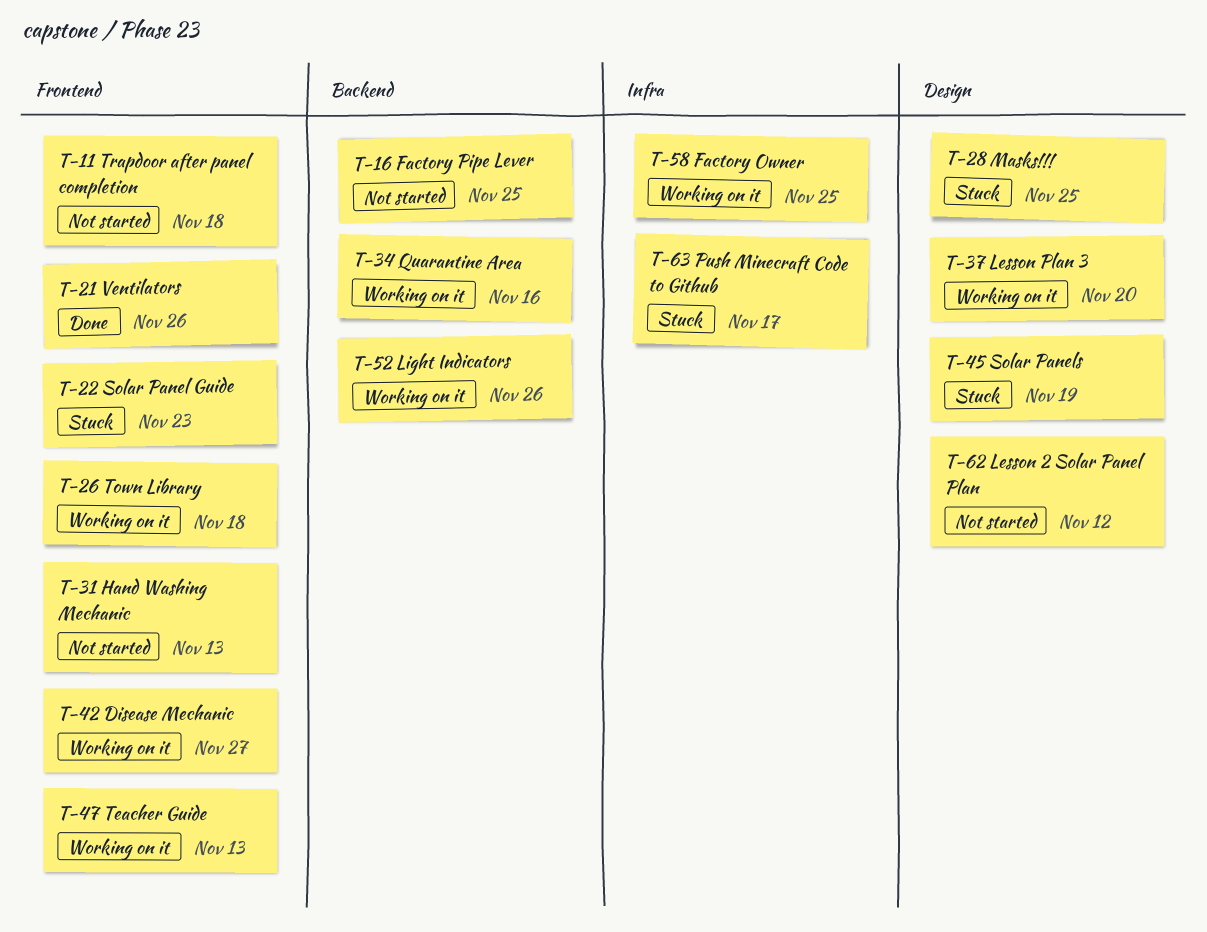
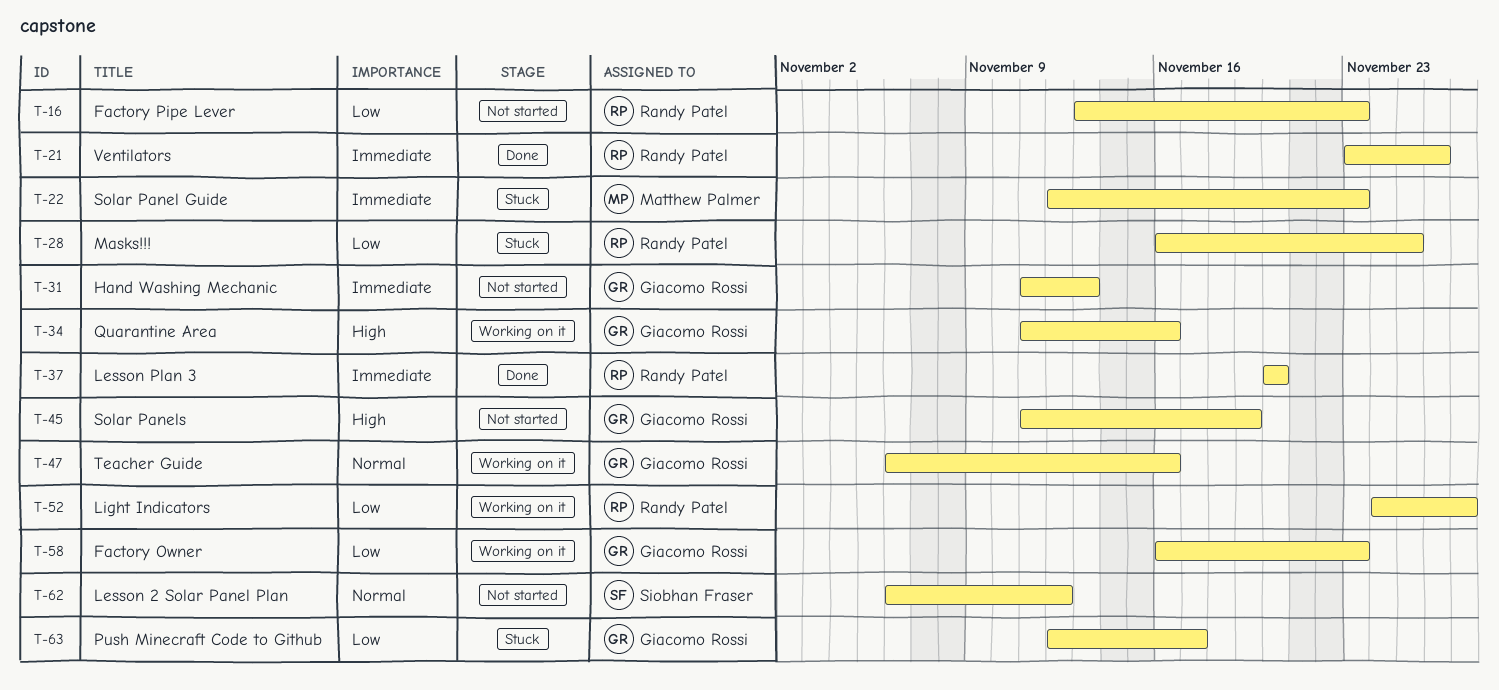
T-11: present -> none
T-16, due: Nov 25 -> Nov 23
T-26: present -> none
T-37, status: Working on it -> Done
T-42: present -> none
T-45, status: Stuck -> Not started
T-47, due: Nov 13 -> Nov 16
T-52, due: Nov 26 -> Nov 27
T-58, due: Nov 25 -> Nov 23

